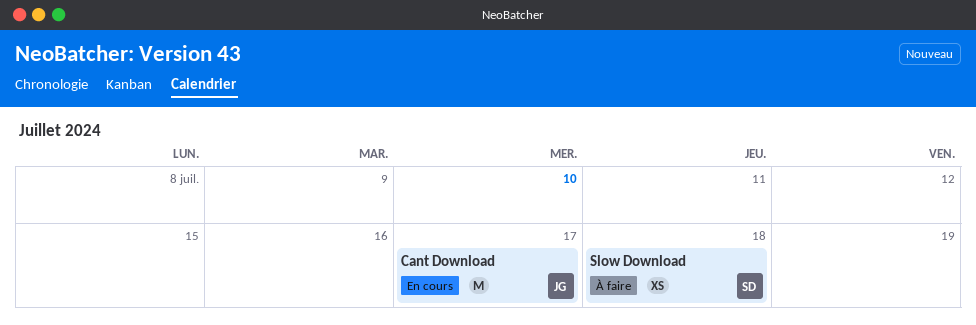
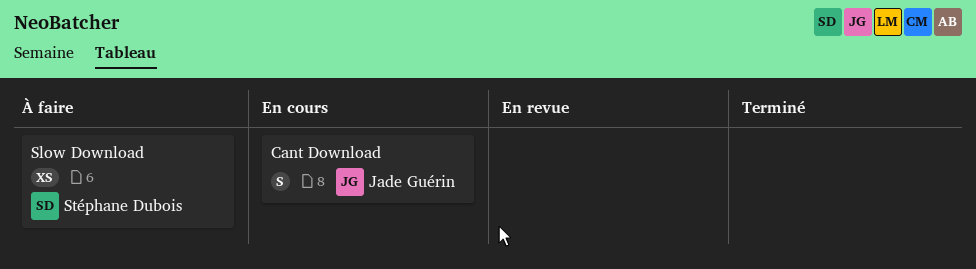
Cant Download, estimate: M -> S

